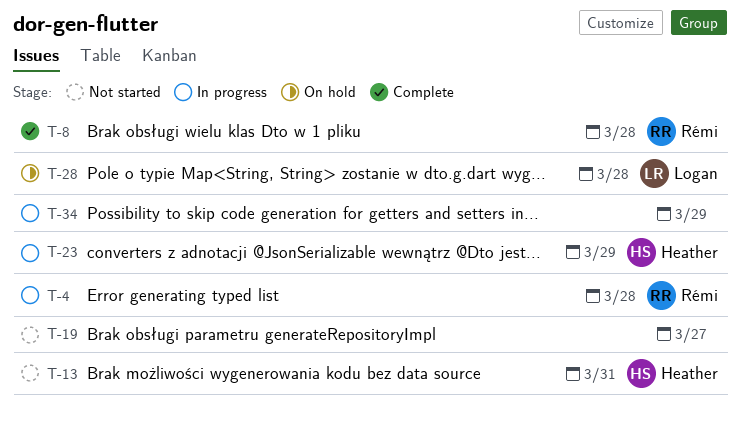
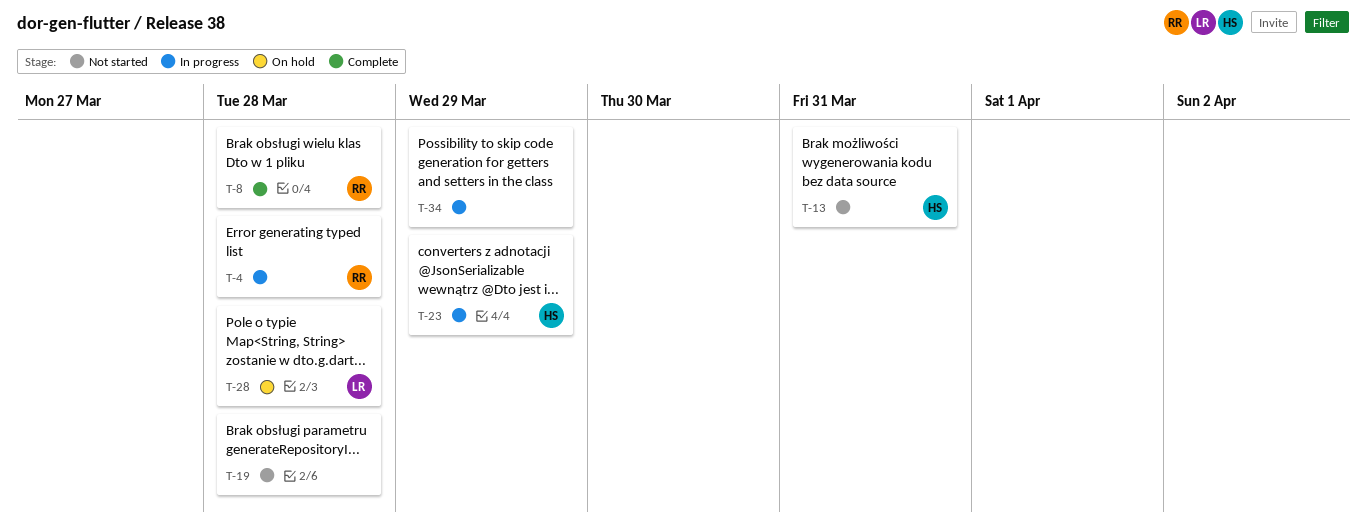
T-19, due: Mar 27 -> Mar 28

